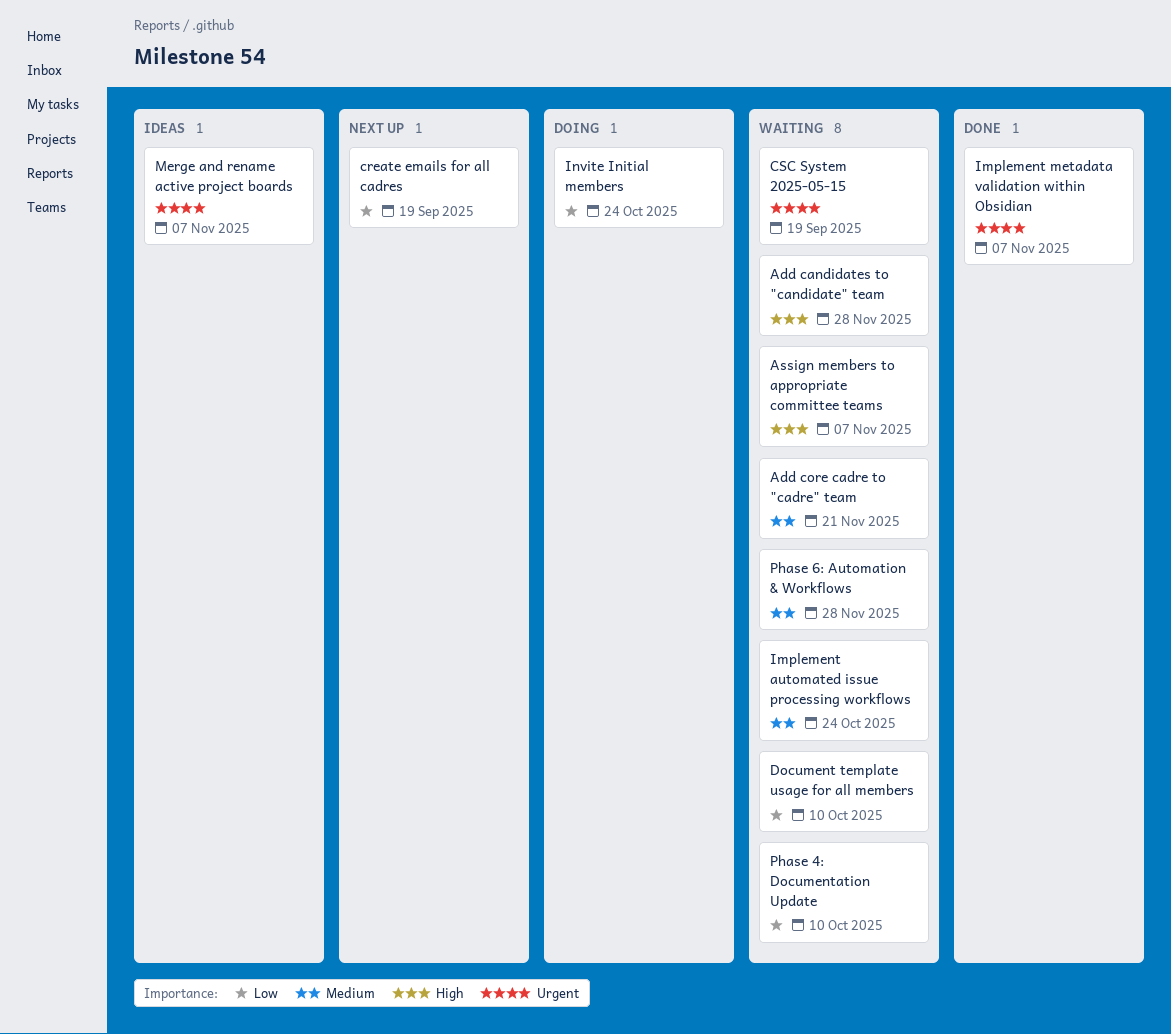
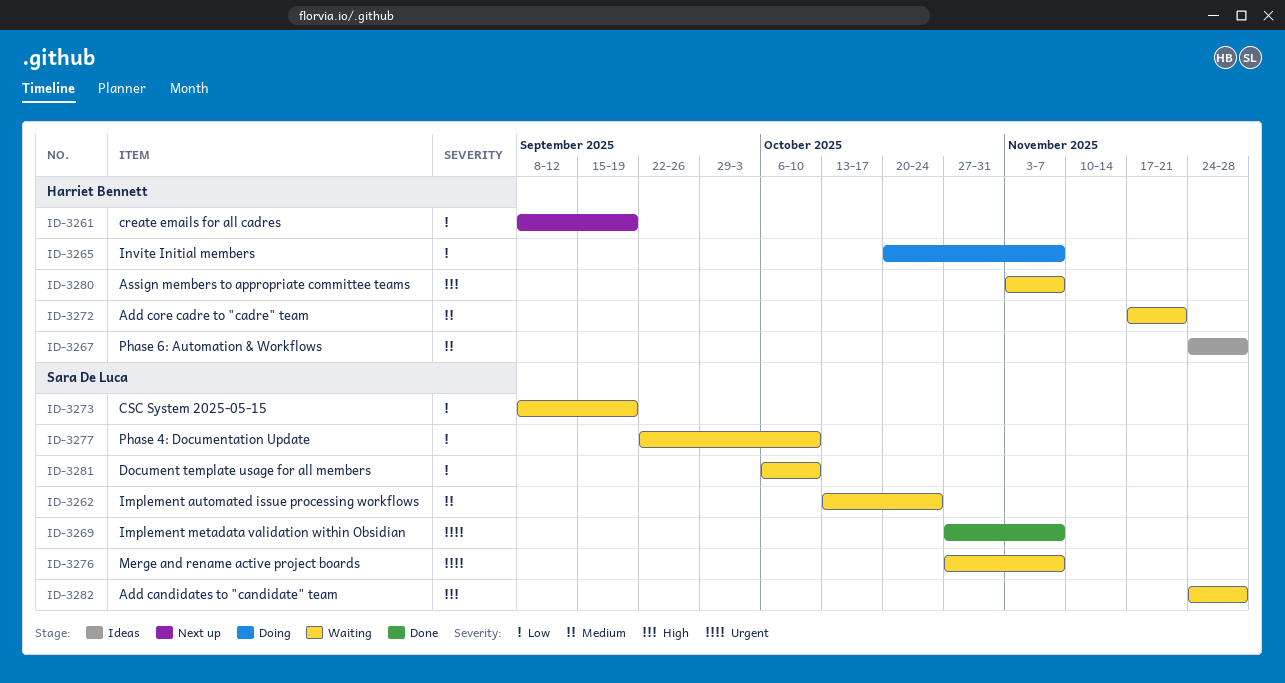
CSC System 2025-05-15, priority: Urgent -> Low
Invite Initial members, due: Oct 24 -> Nov 7
Merge and rename active project boards, status: Ideas -> Waiting
Phase 6: Automation & Workflows, status: Waiting -> Ideas

